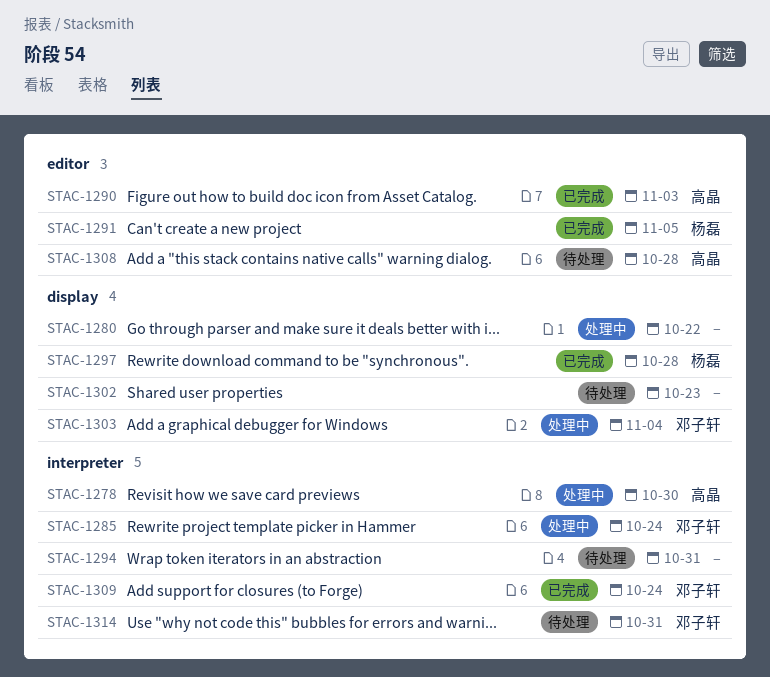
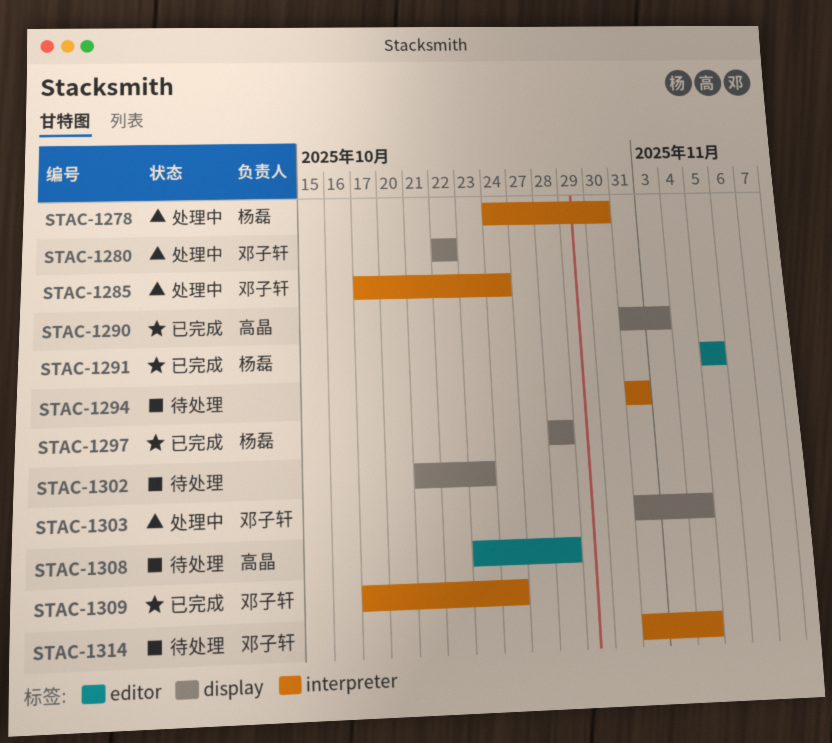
STAC-1278, owner: 高晶 -> 杨磊
STAC-1280, owner: none -> 邓子轩
STAC-1290, label: editor -> display
STAC-1314, due: Oct 31 -> Nov 4

